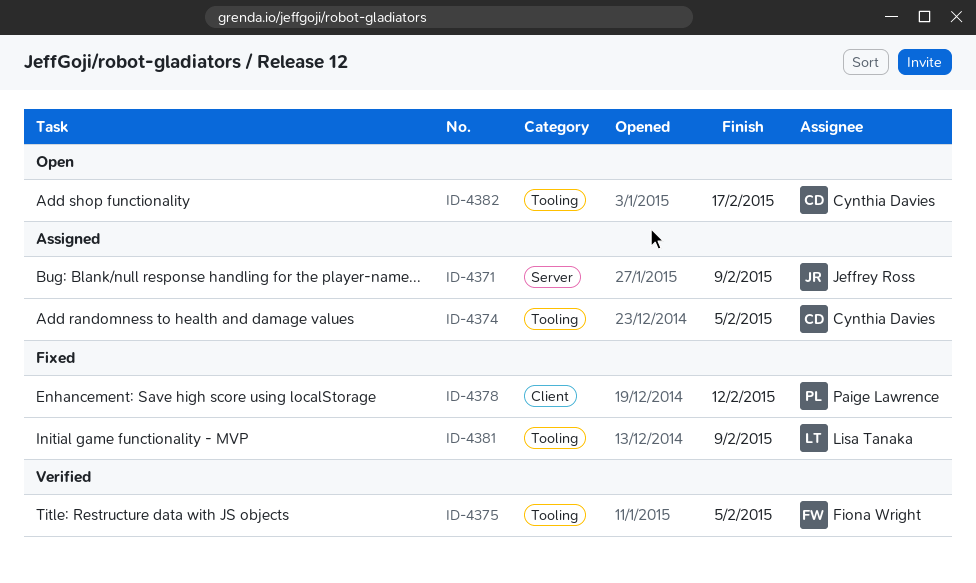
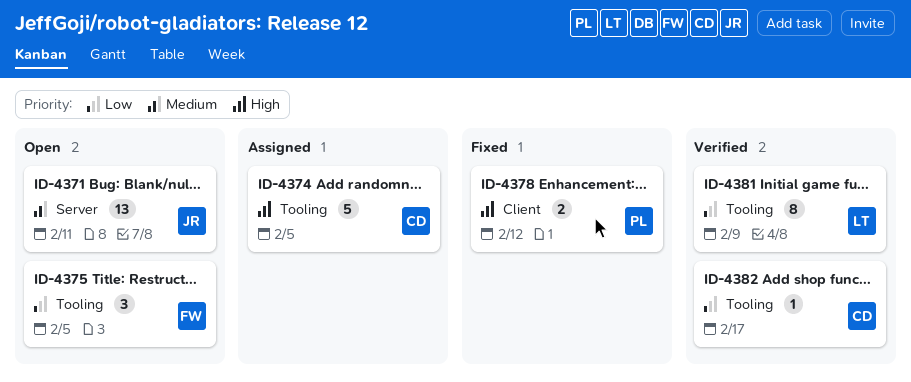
ID-4371, status: Assigned -> Open
ID-4371, due: Feb 9 -> Feb 11
ID-4375, status: Verified -> Open
ID-4381, status: Fixed -> Verified
ID-4382, status: Open -> Verified

